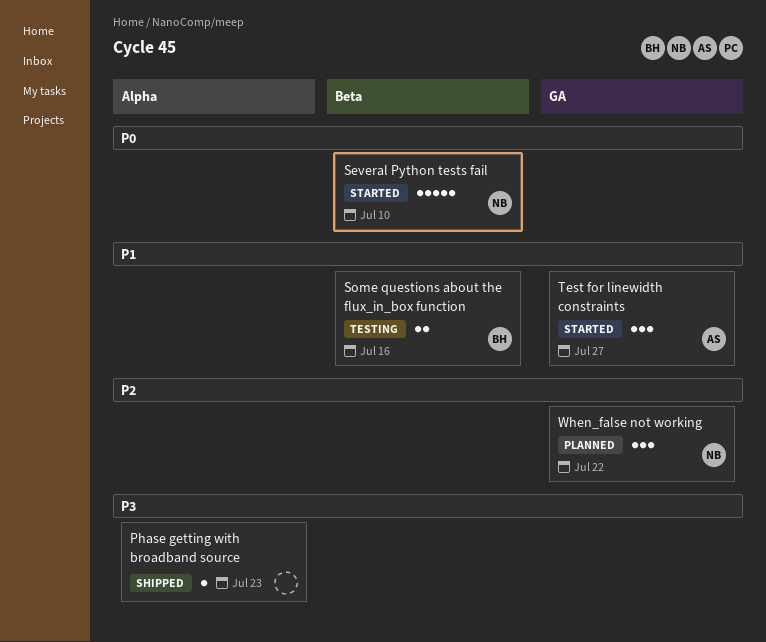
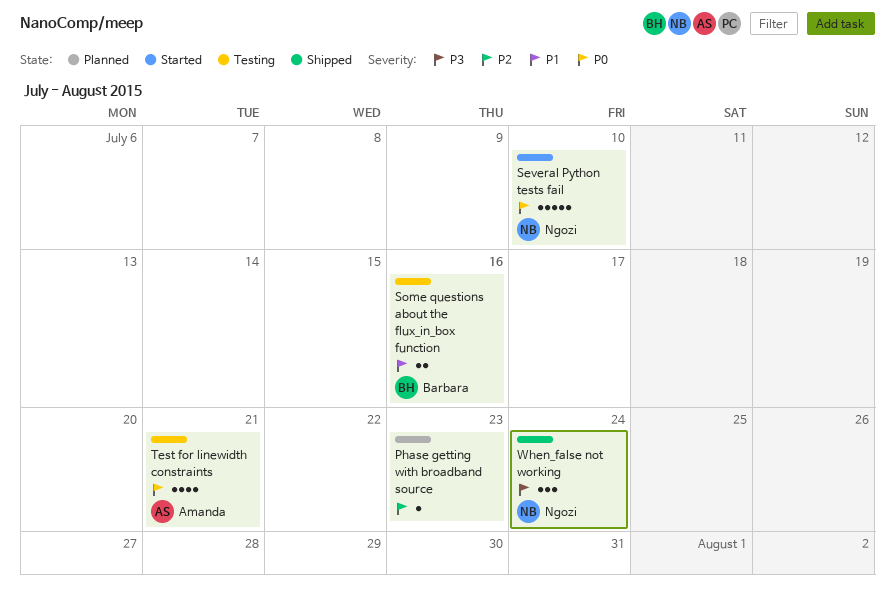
Phase getting with broadband source, status: Shipped -> Planned
Phase getting with broadband source, priority: P3 -> P2
Test for linewidth constraints, status: Started -> Testing
Test for linewidth constraints, priority: P1 -> P0
Test for linewidth constraints, estimate: 3 -> 4
Test for linewidth constraints, due: Jul 27 -> Jul 21
When_false not working, status: Planned -> Shipped
When_false not working, priority: P2 -> P3
When_false not working, due: Jul 22 -> Jul 24

